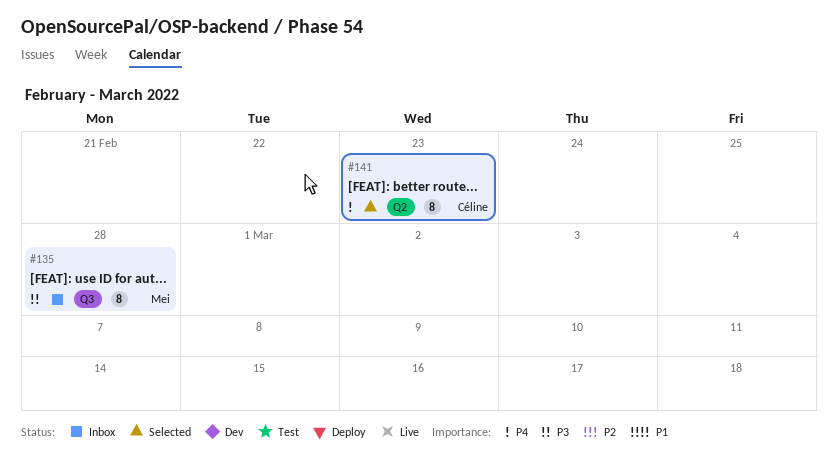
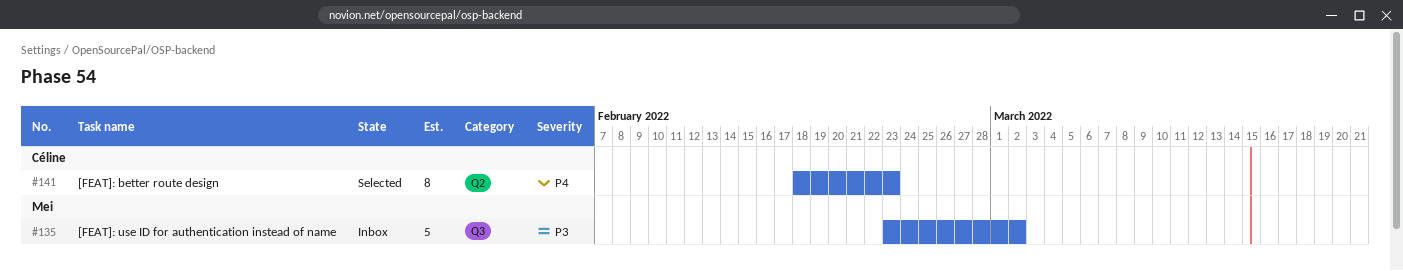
#135, estimate: 8 -> 5
#135, due: Feb 28 -> Mar 2

